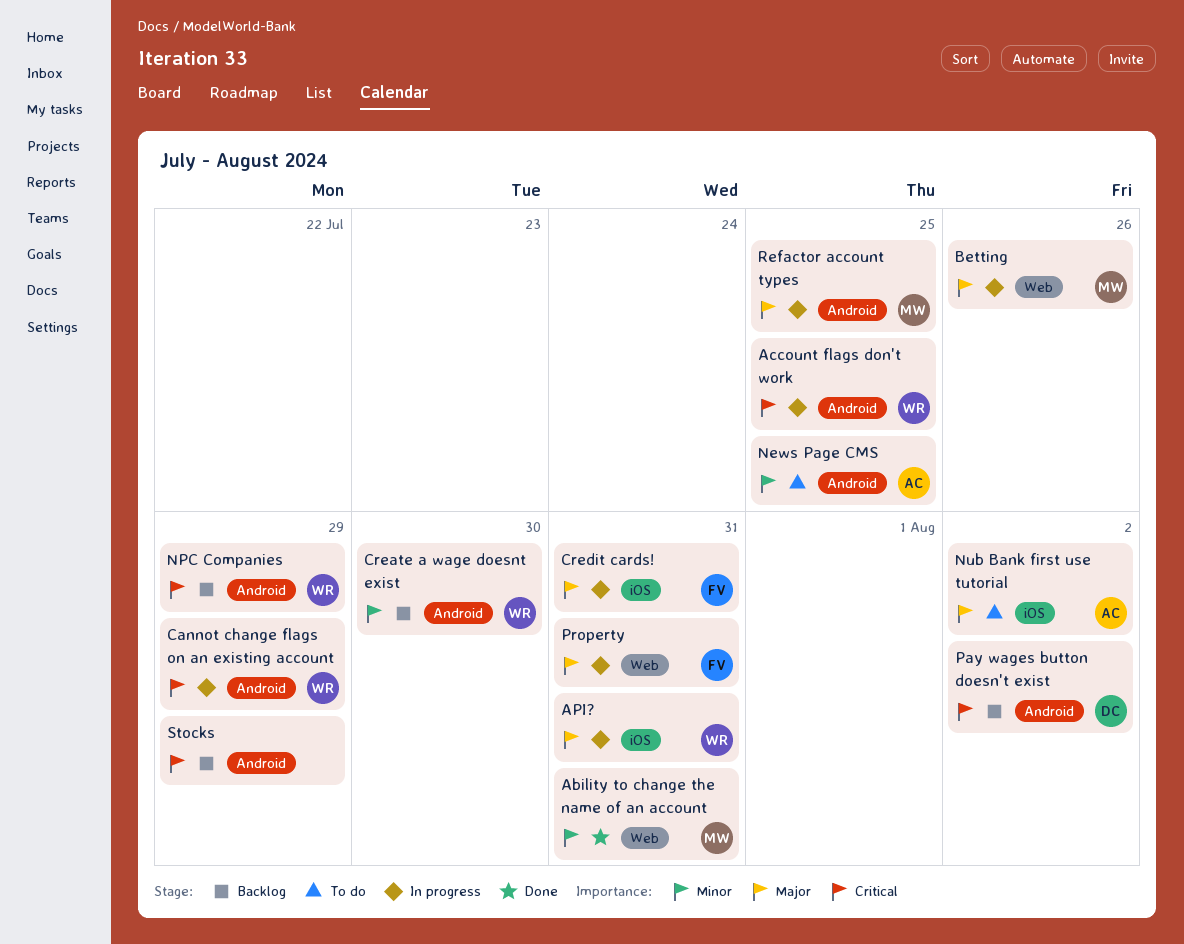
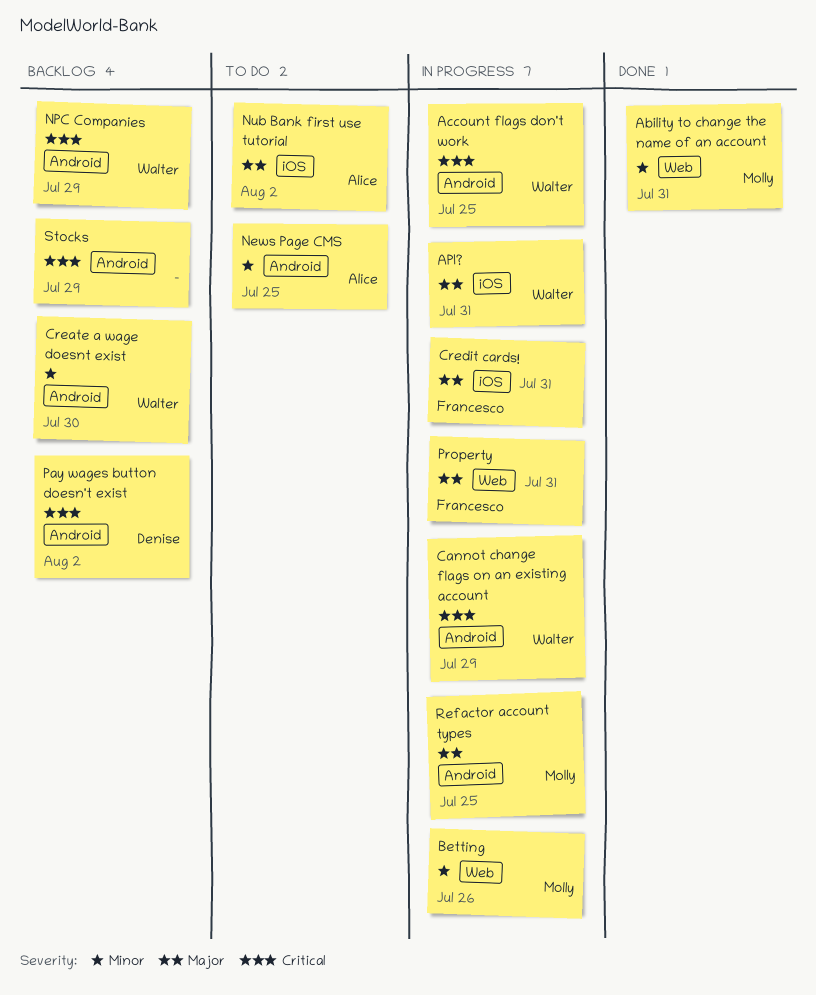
Betting, priority: Major -> Minor

